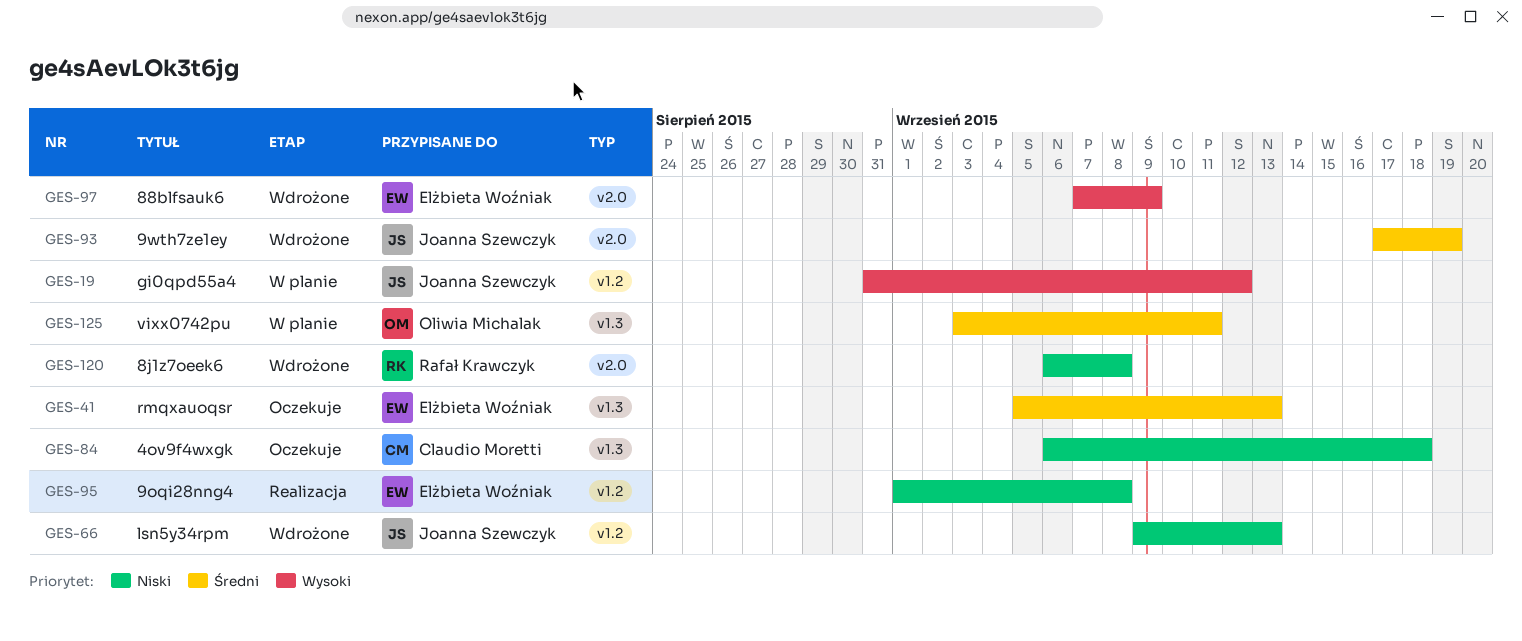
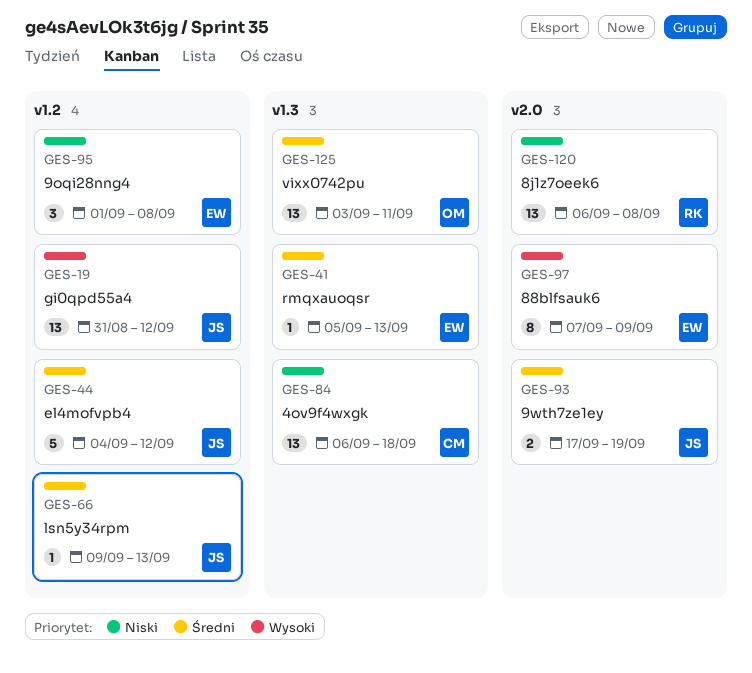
GES-44: none -> present
GES-66, priority: Niski -> Średni

